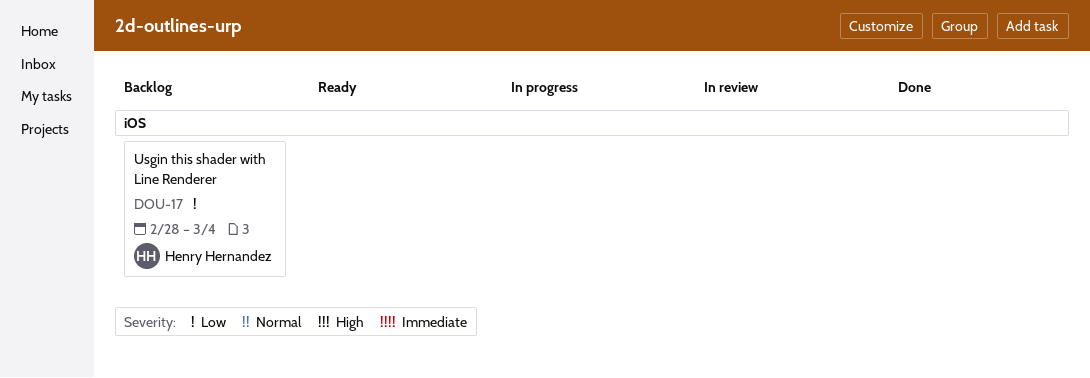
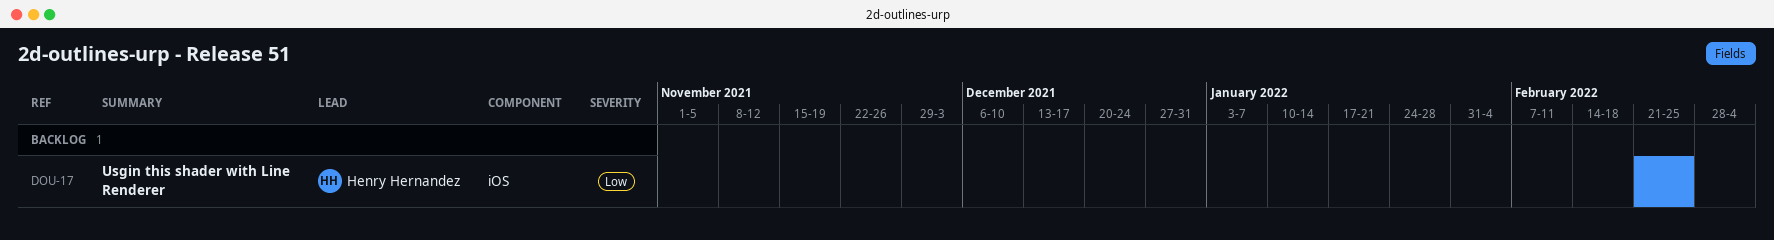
DOU-17, start: Feb 28 -> Feb 21
DOU-17, due: Mar 4 -> Feb 25

